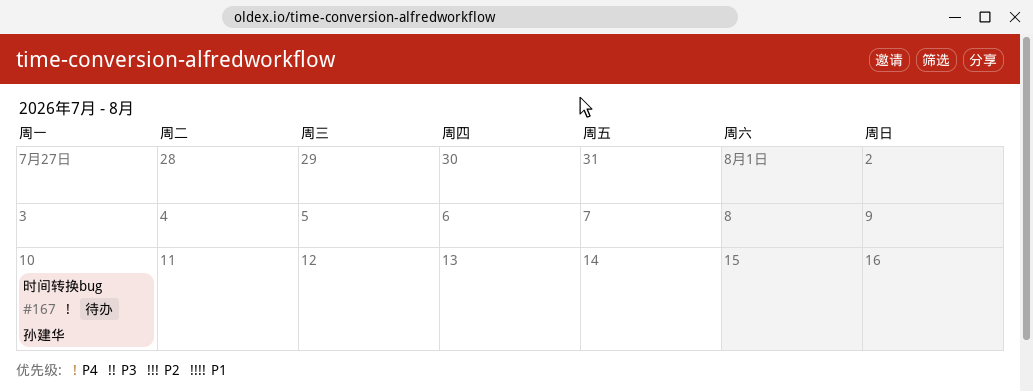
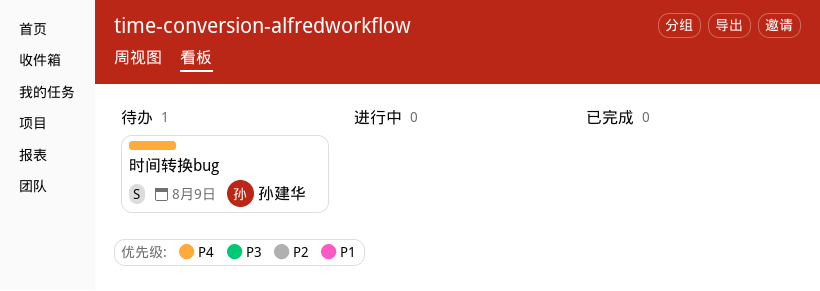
时间转换bug, due: Aug 10 -> Aug 9

